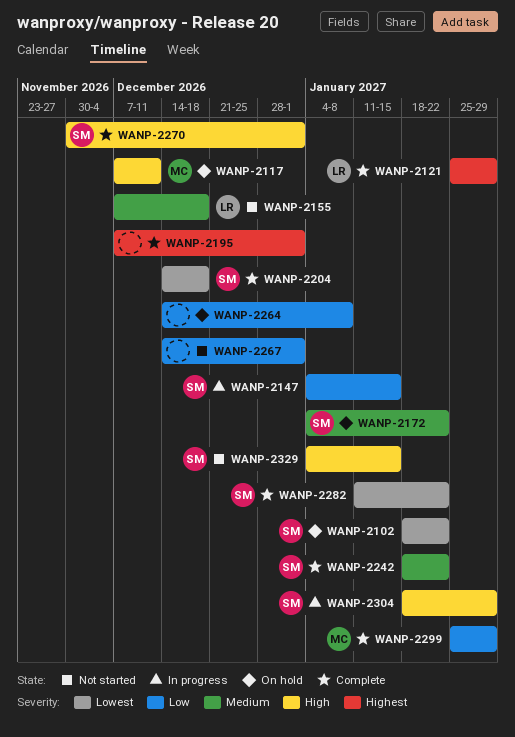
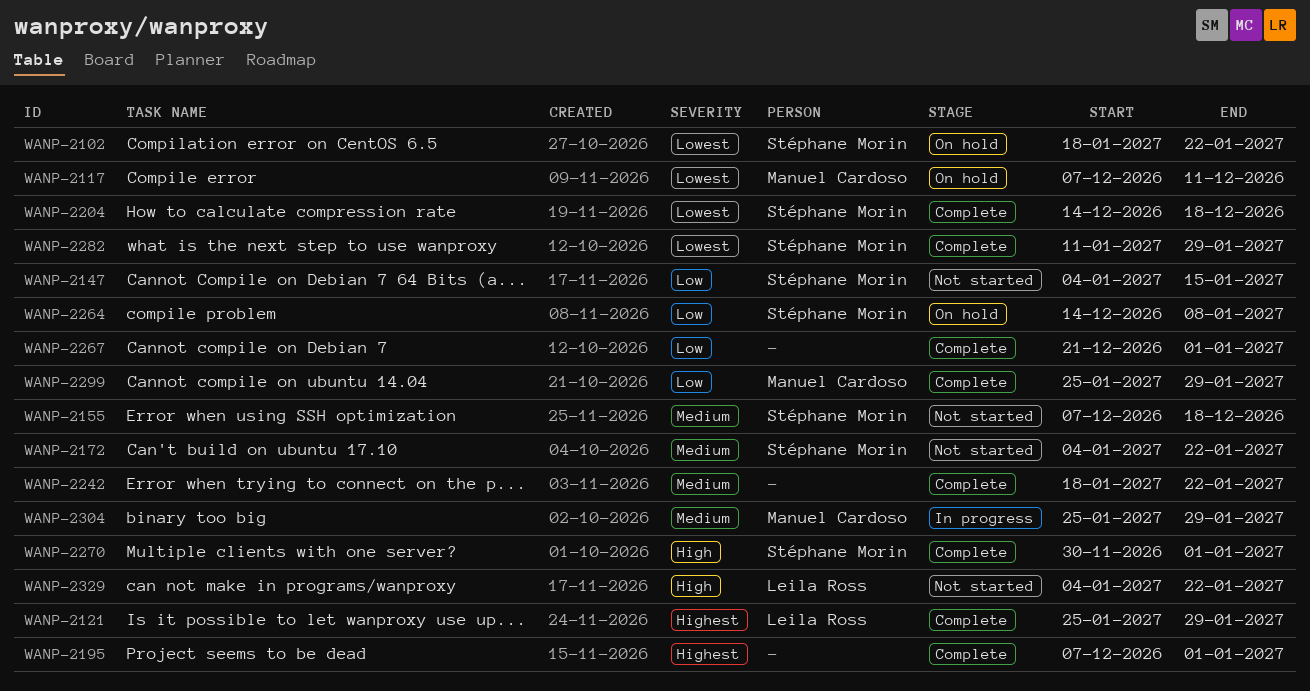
WANP-2117, priority: High -> Lowest
WANP-2147, status: In progress -> Not started
WANP-2155, owner: Leila Ross -> Stéphane Morin
WANP-2172, status: On hold -> Not started
WANP-2242, owner: Stéphane Morin -> none
WANP-2264, owner: none -> Stéphane Morin
WANP-2267, status: Not started -> Complete
WANP-2267, start: Dec 14 -> Dec 21
WANP-2282, due: Jan 22 -> Jan 29
WANP-2304, owner: Stéphane Morin -> Manuel Cardoso
WANP-2304, priority: High -> Medium
WANP-2304, start: Jan 18 -> Jan 25
WANP-2329, owner: Stéphane Morin -> Leila Ross
WANP-2329, due: Jan 15 -> Jan 22

